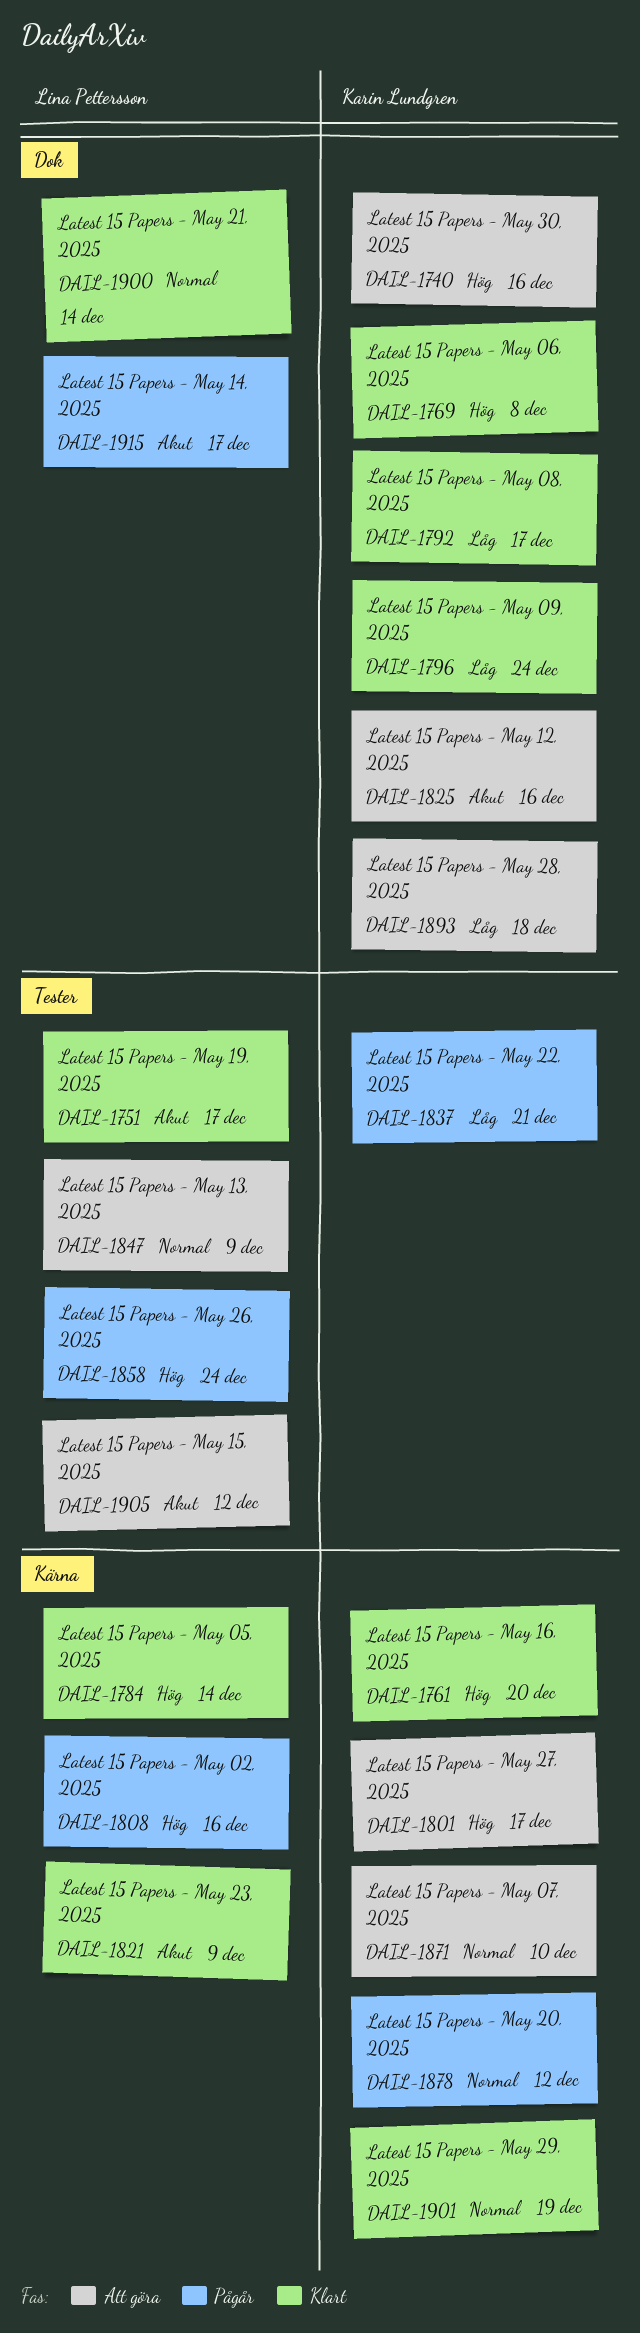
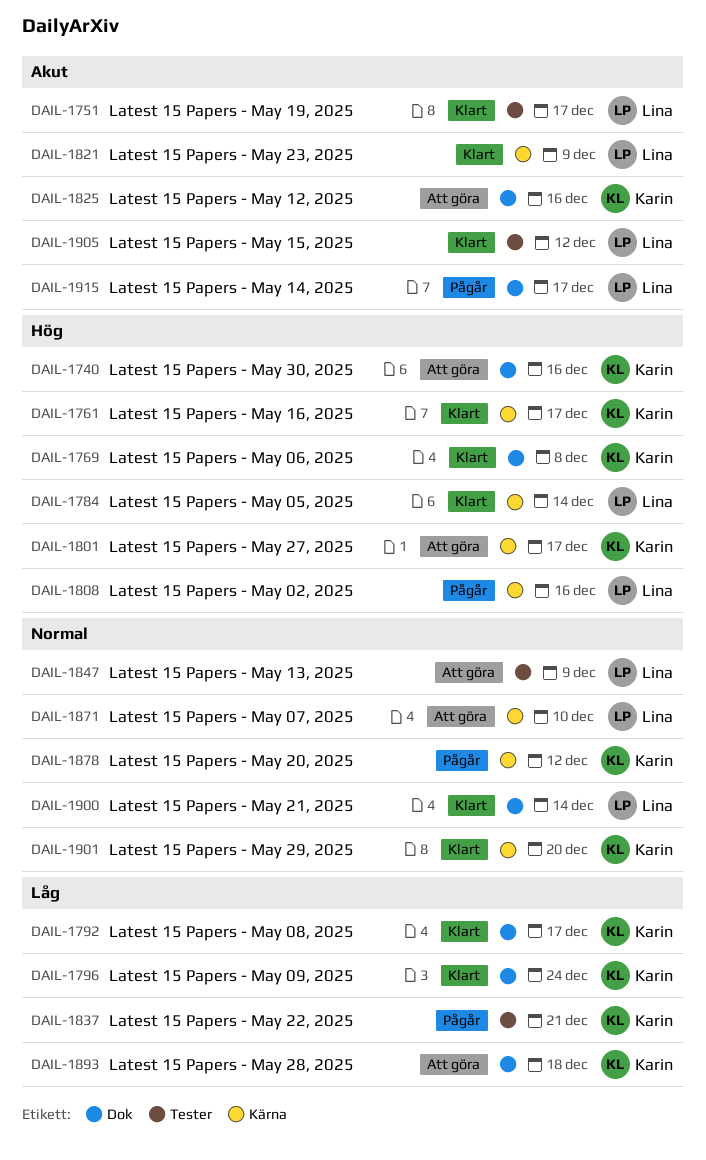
DAIL-1761, due: Dec 20 -> Dec 17
DAIL-1858: present -> none
DAIL-1871, owner: Karin Lundgren -> Lina Pettersson
DAIL-1901, due: Dec 19 -> Dec 20
DAIL-1905, status: Att göra -> Klart

